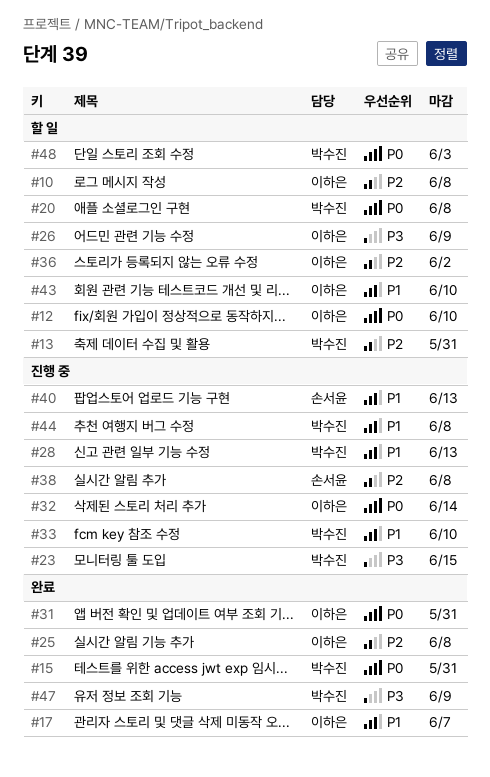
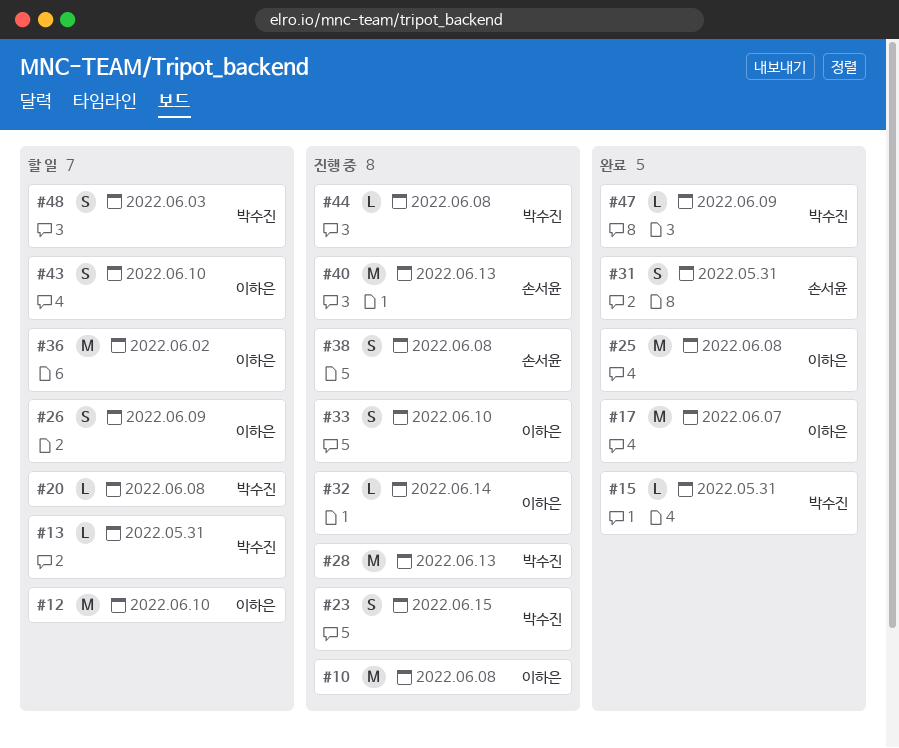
#10, status: 할 일 -> 진행 중
#31, owner: 이하은 -> 손서윤
#33, owner: 박수진 -> 이하은

